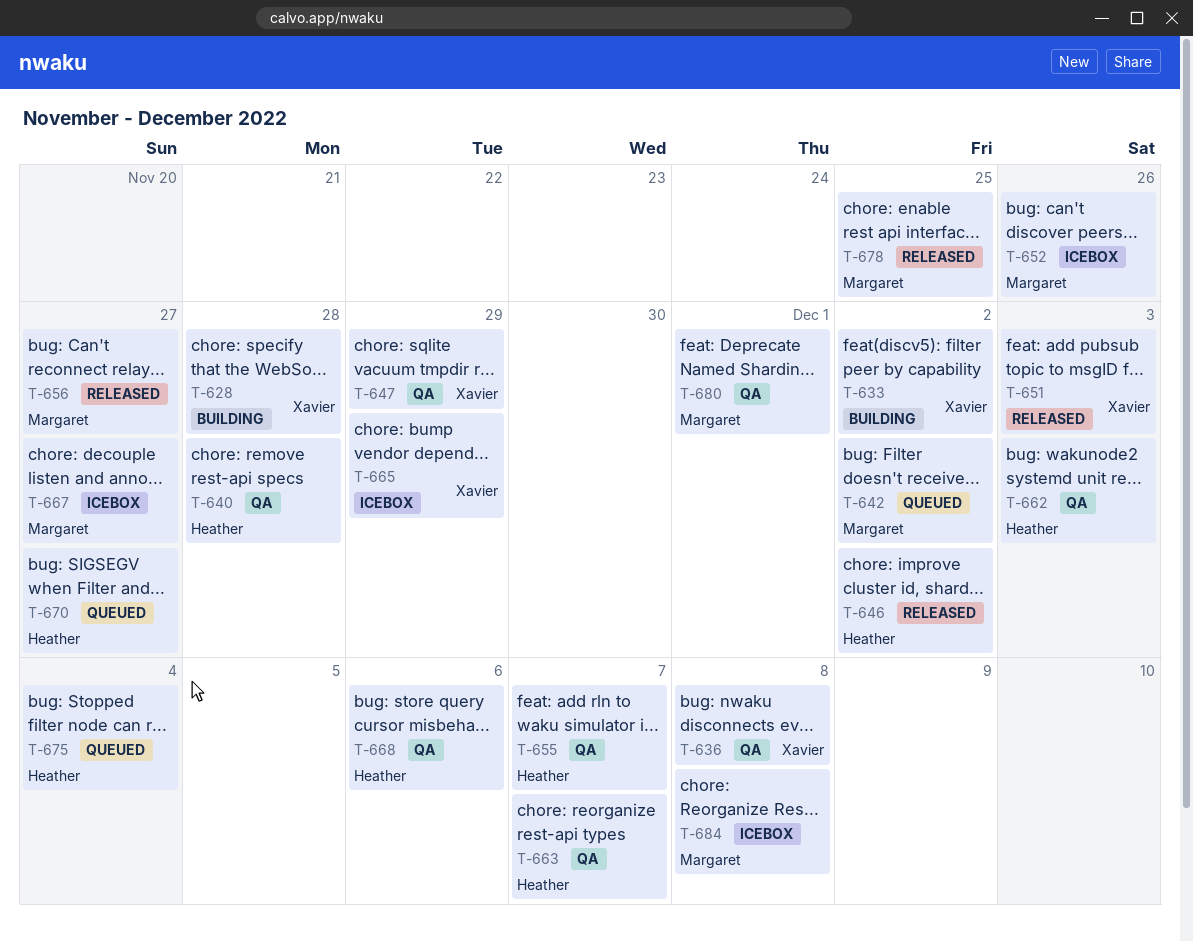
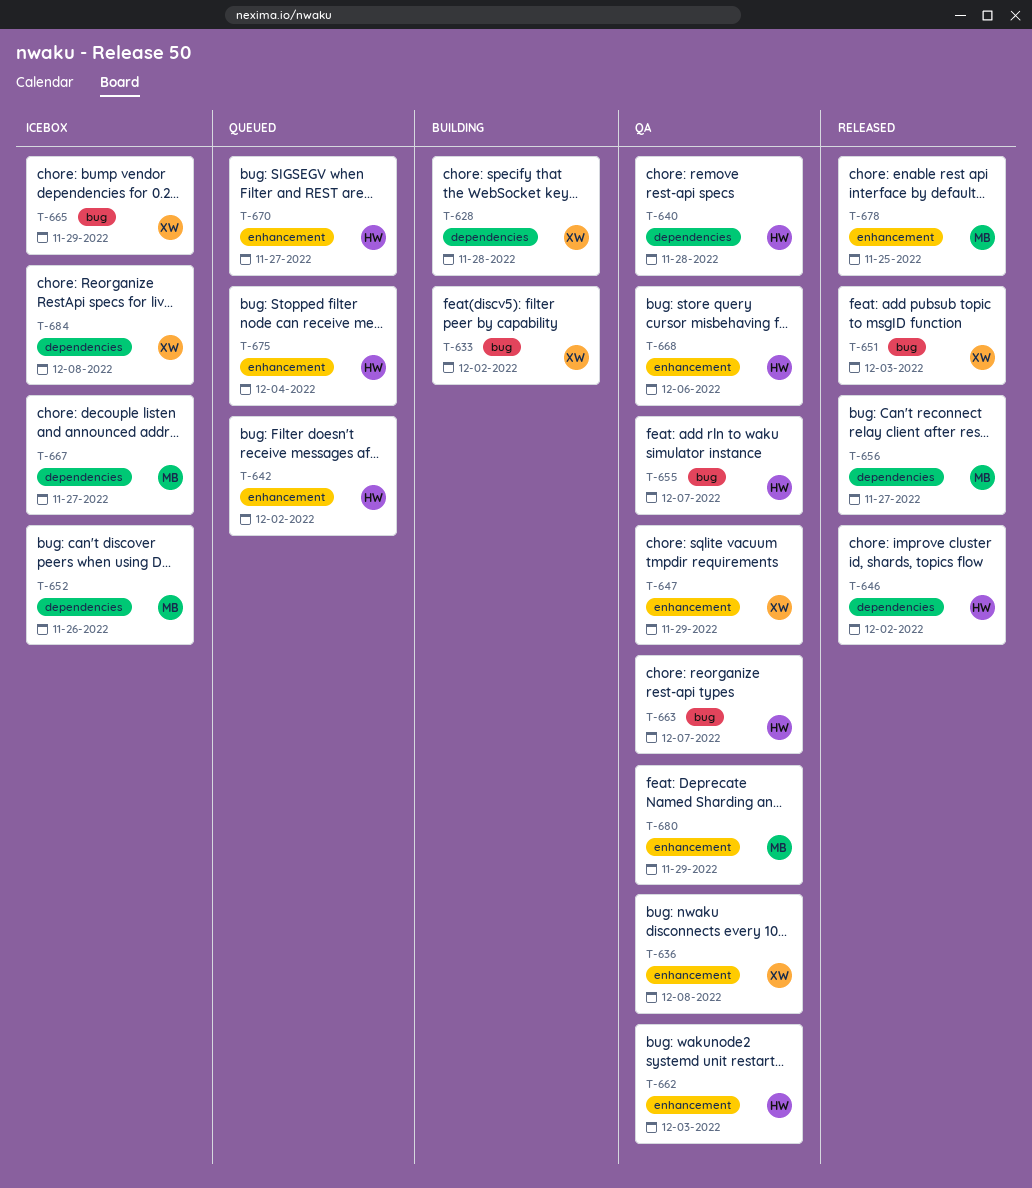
T-642, owner: Margaret -> Heather
T-680, due: Dec 1 -> Nov 29
T-684, owner: Margaret -> Xavier

